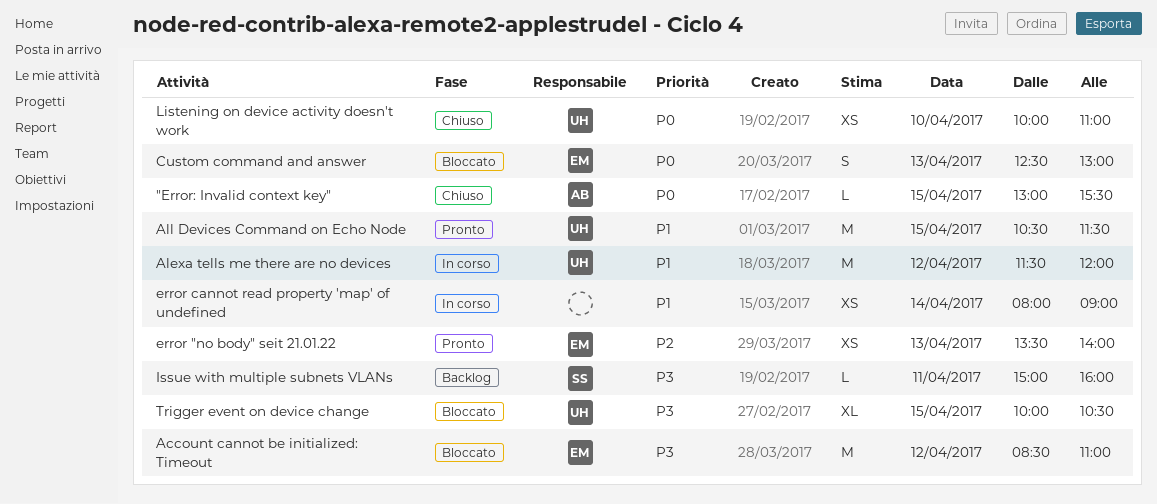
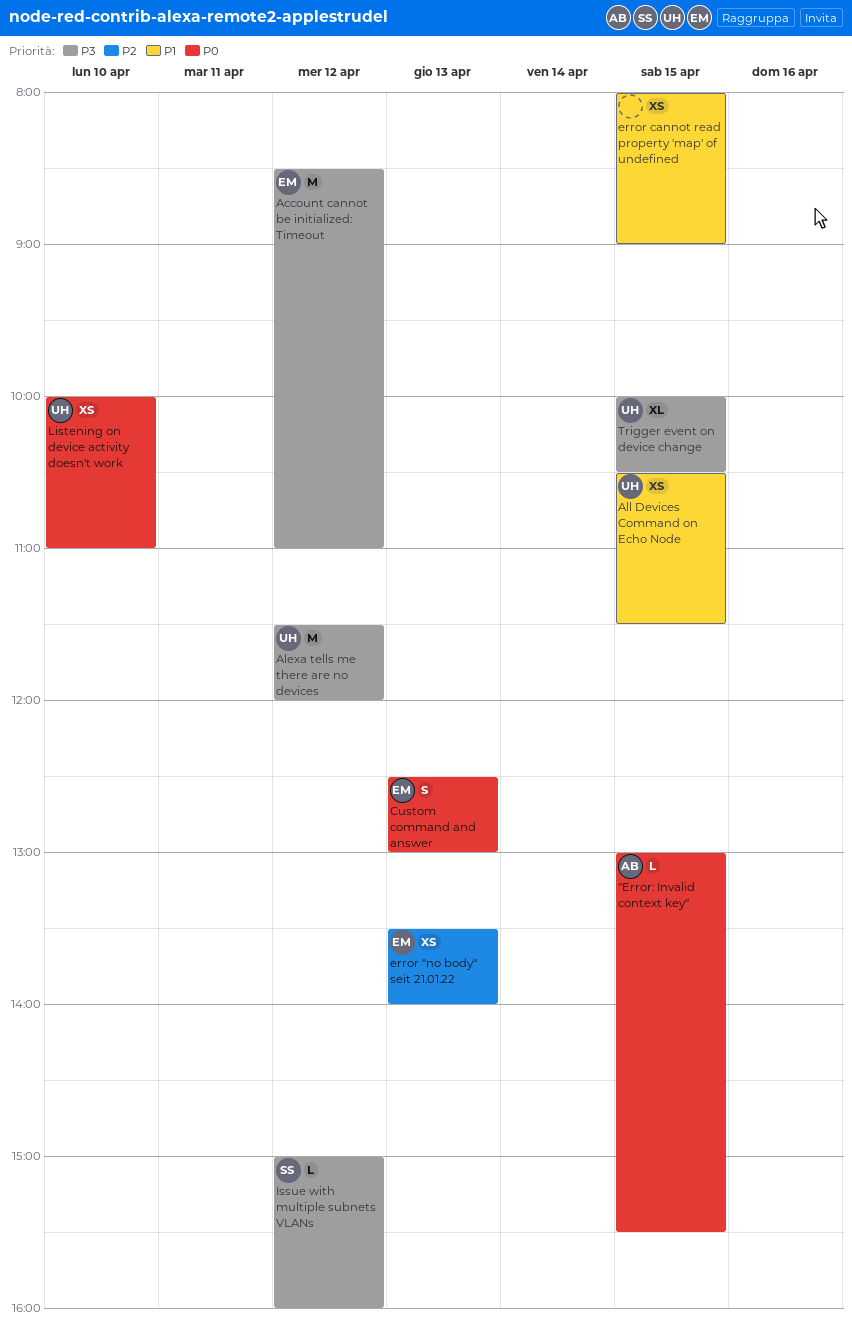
Alexa tells me there are no devices, priority: P1 -> P3
All Devices Command on Echo Node, estimate: M -> XS
error cannot read property 'map' of undefined, day: Apr 14 -> Apr 15
Issue with multiple subnets VLANs, day: Apr 11 -> Apr 12

